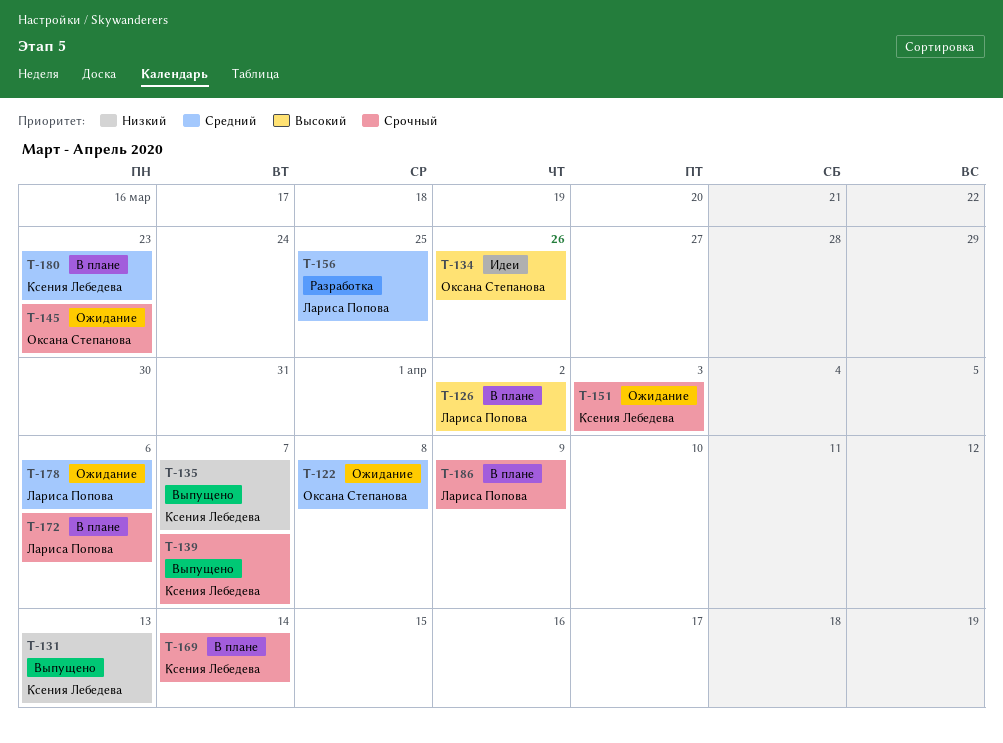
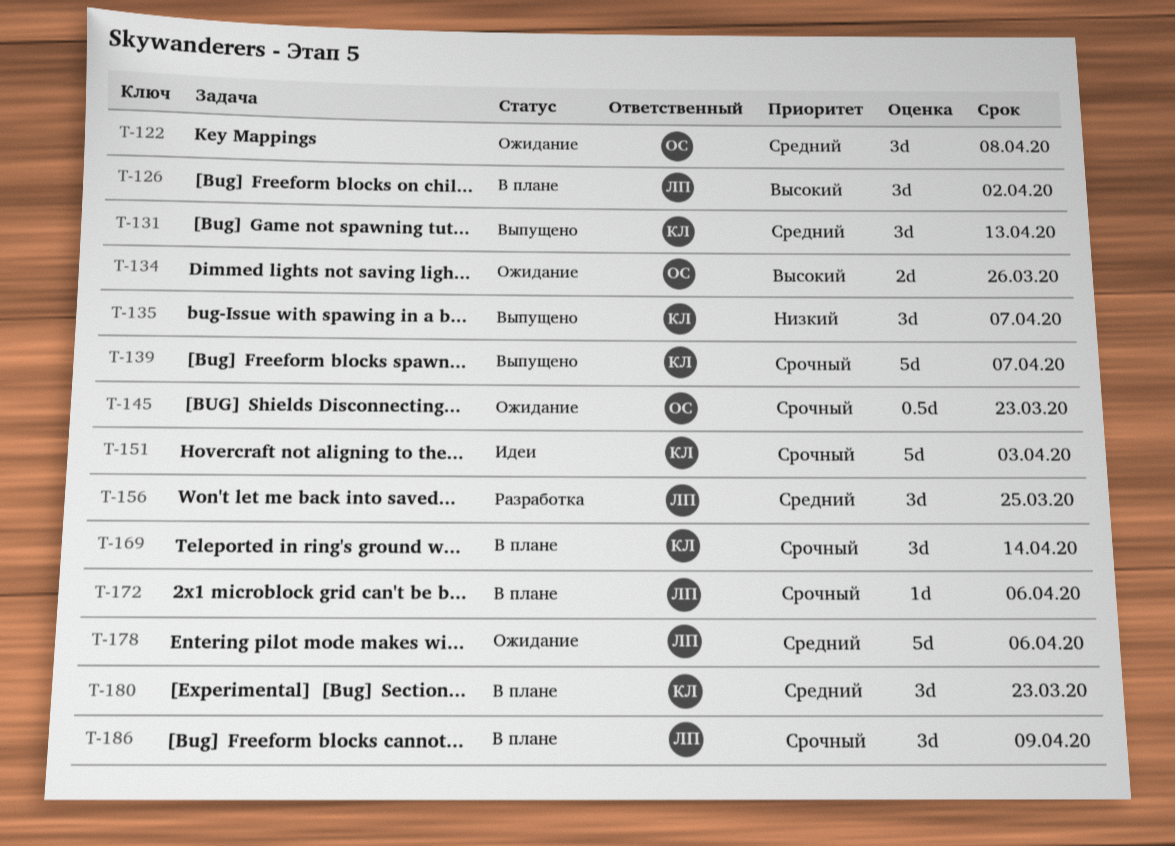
T-131, priority: Низкий -> Средний
T-134, status: Идеи -> Ожидание
T-151, status: Ожидание -> Идеи

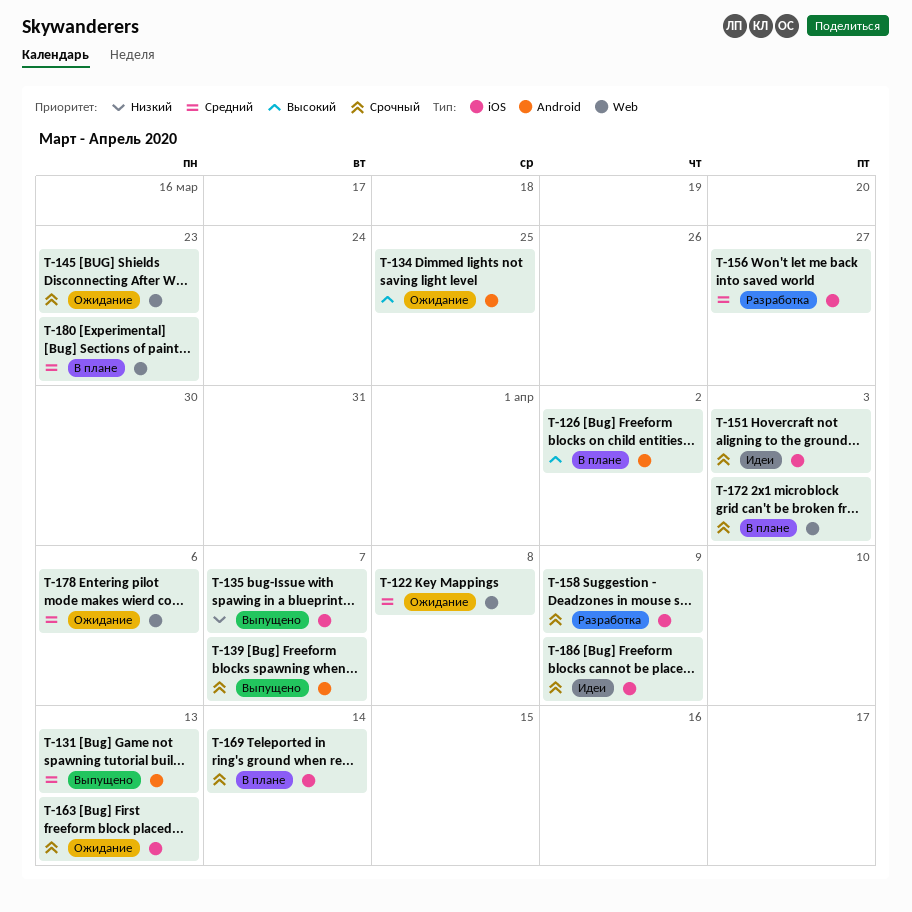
T-134, due: Mar 26 -> Mar 25
T-156, due: Mar 25 -> Mar 27
T-158: none -> present
T-163: none -> present
T-172, due: Apr 6 -> Apr 3
T-186, status: В плане -> Идеи

